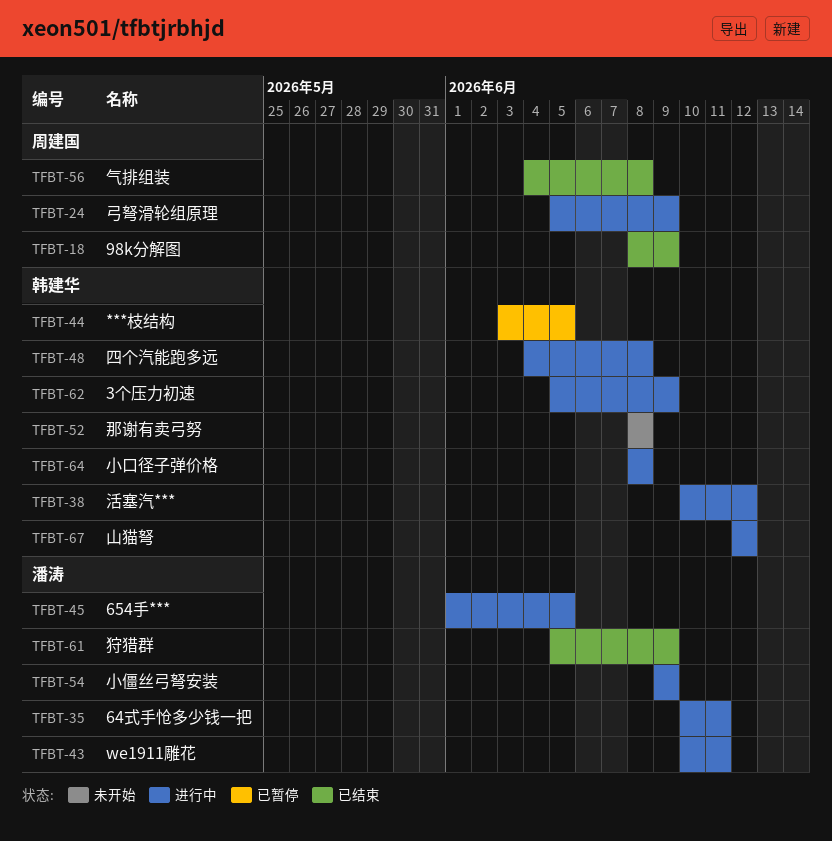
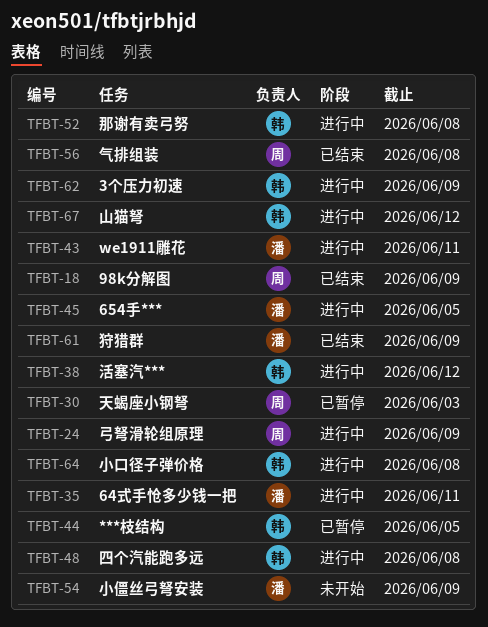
TFBT-30: none -> present
TFBT-52, status: 未开始 -> 进行中
TFBT-54, status: 进行中 -> 未开始

